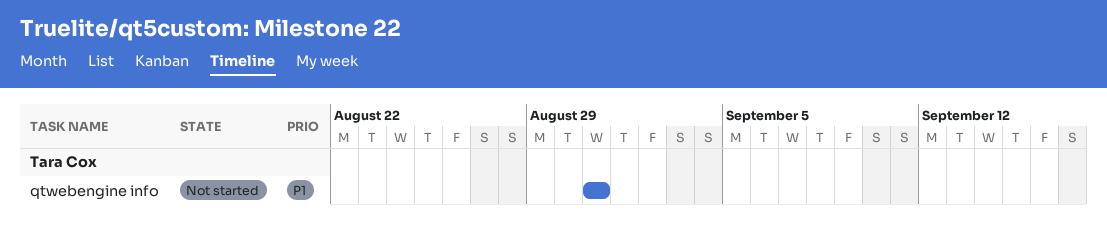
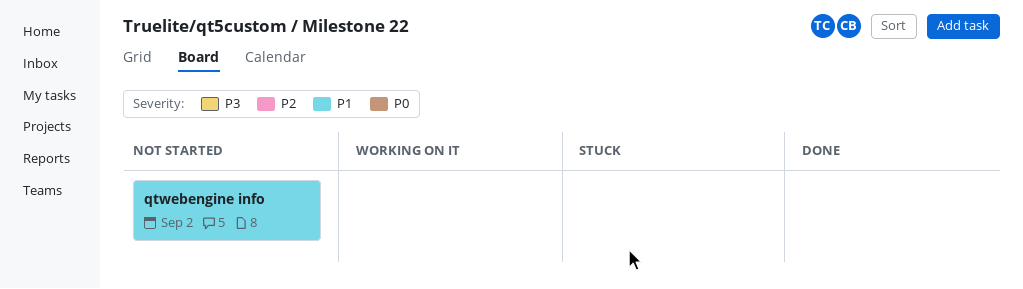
qtwebengine info, due: Aug 31 -> Sep 2

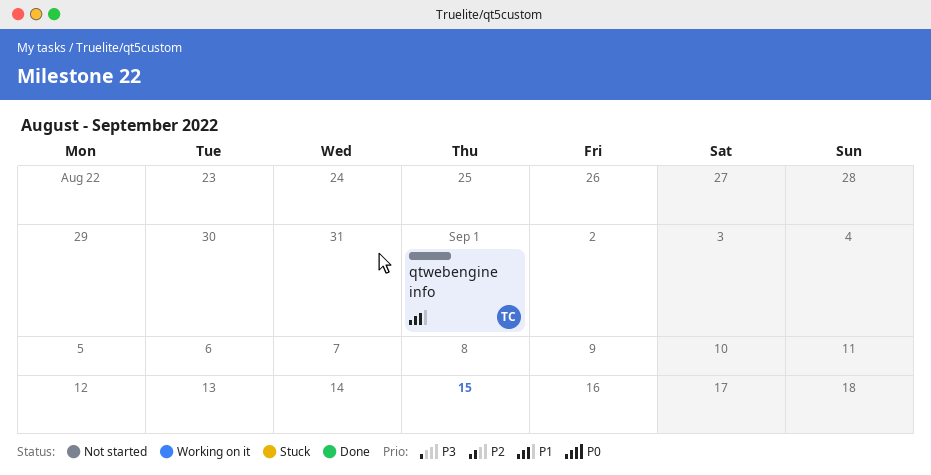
qtwebengine info, due: Sep 2 -> Sep 1

